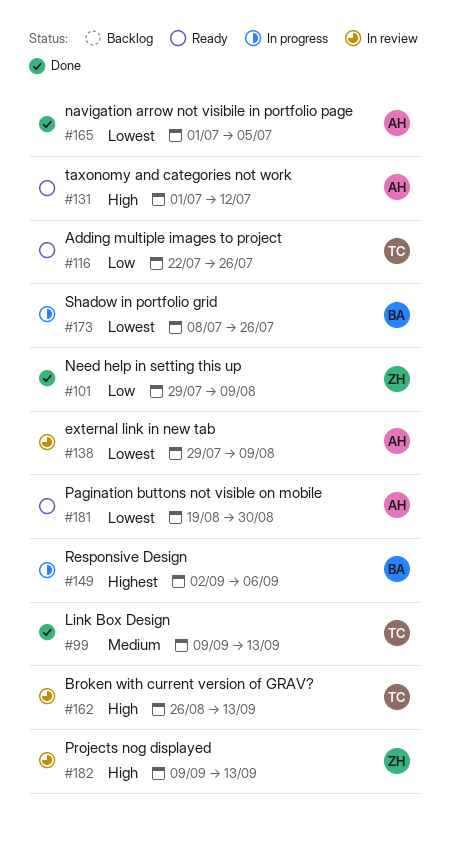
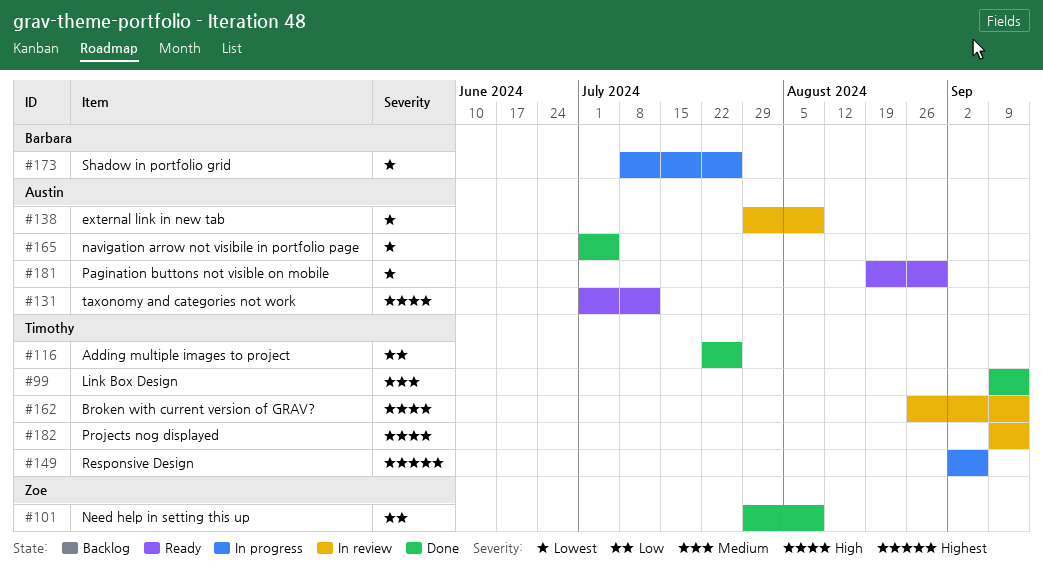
#116, status: Ready -> Done
#149, owner: Barbara -> Timothy
#182, owner: Zoe -> Timothy

